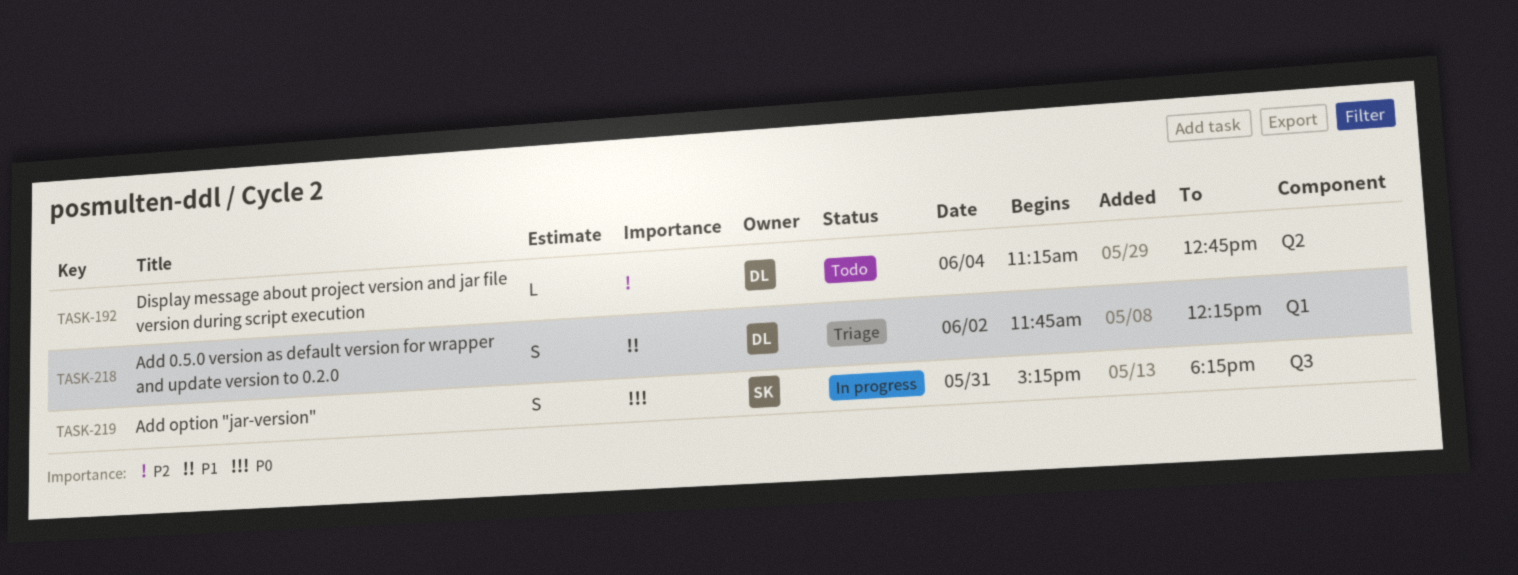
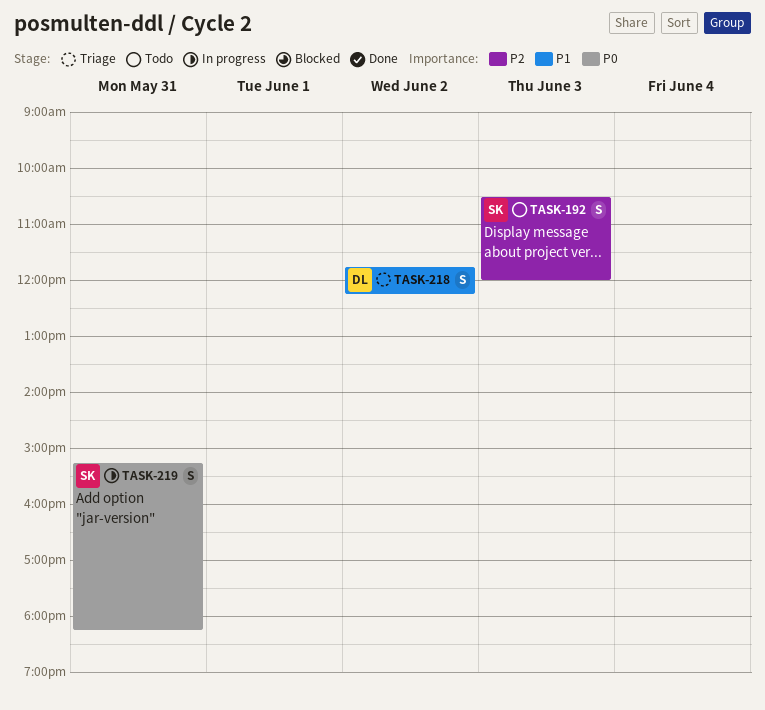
TASK-192, owner: DL -> SK
TASK-192, estimate: L -> S
TASK-192, day: Jun 4 -> Jun 3
TASK-192, begins: 11:15 -> 10:30
TASK-192, ends: 12:45 -> 12:00

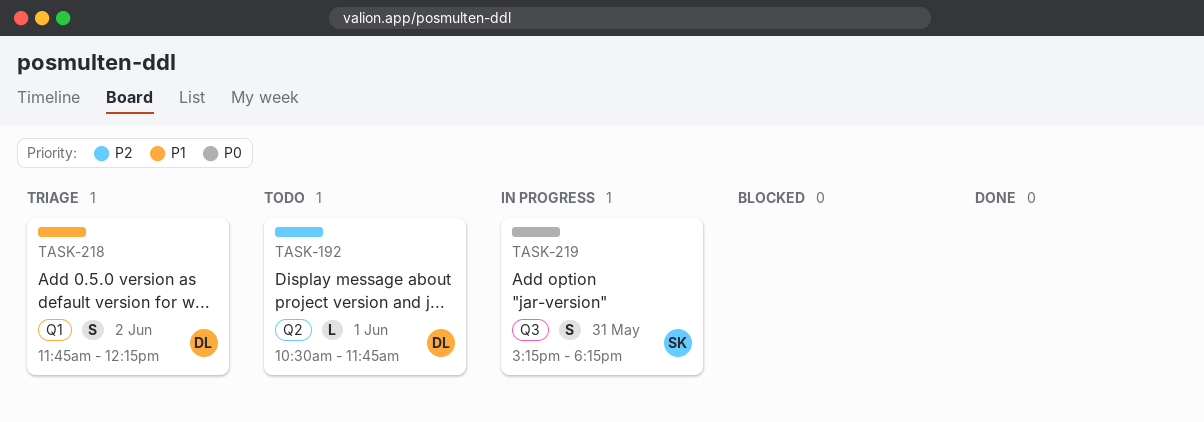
TASK-192, owner: SK -> DL
TASK-192, estimate: S -> L
TASK-192, day: Jun 3 -> Jun 1
TASK-192, ends: 12:00 -> 11:45

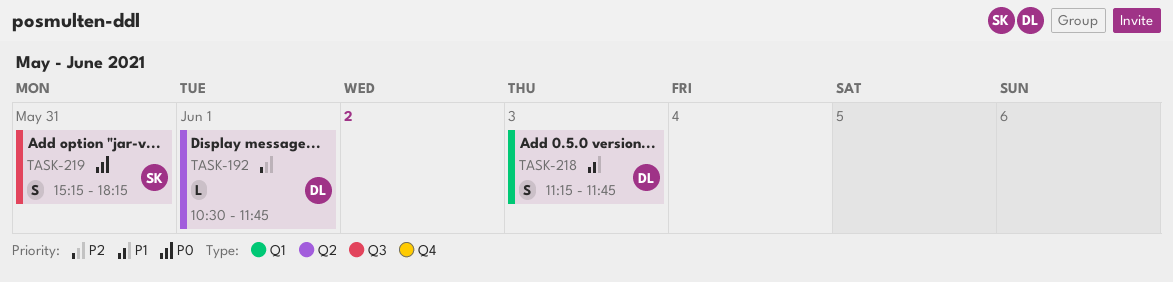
TASK-218, day: Jun 2 -> Jun 3
TASK-218, begins: 11:45 -> 11:15
TASK-218, ends: 12:15 -> 11:45

